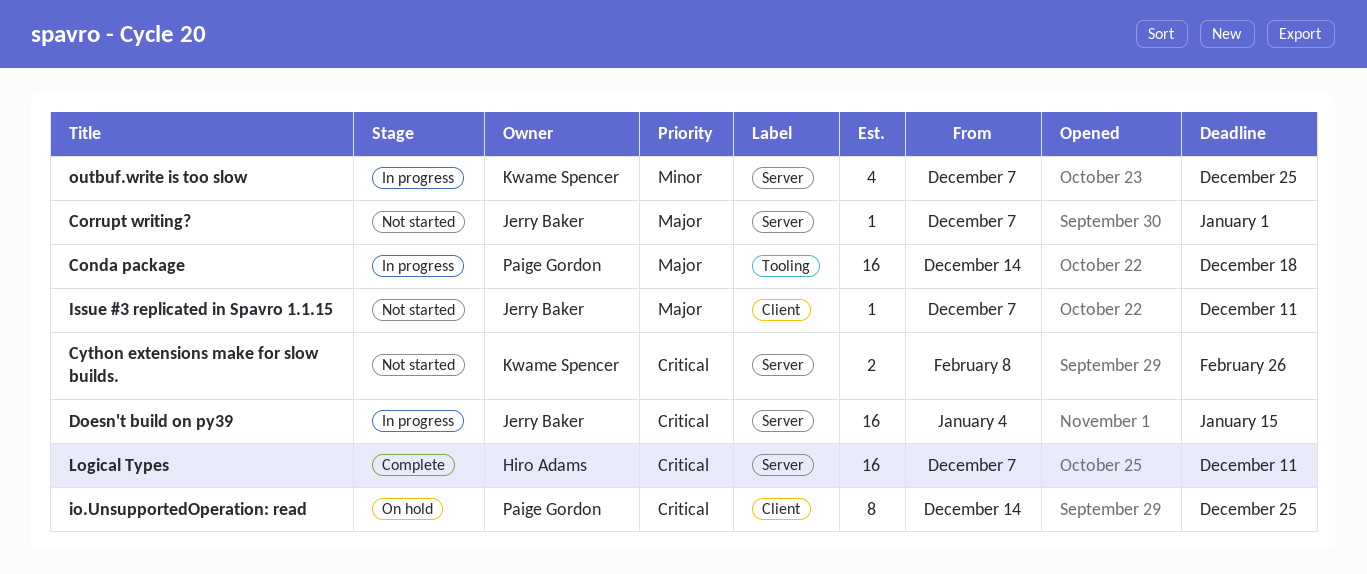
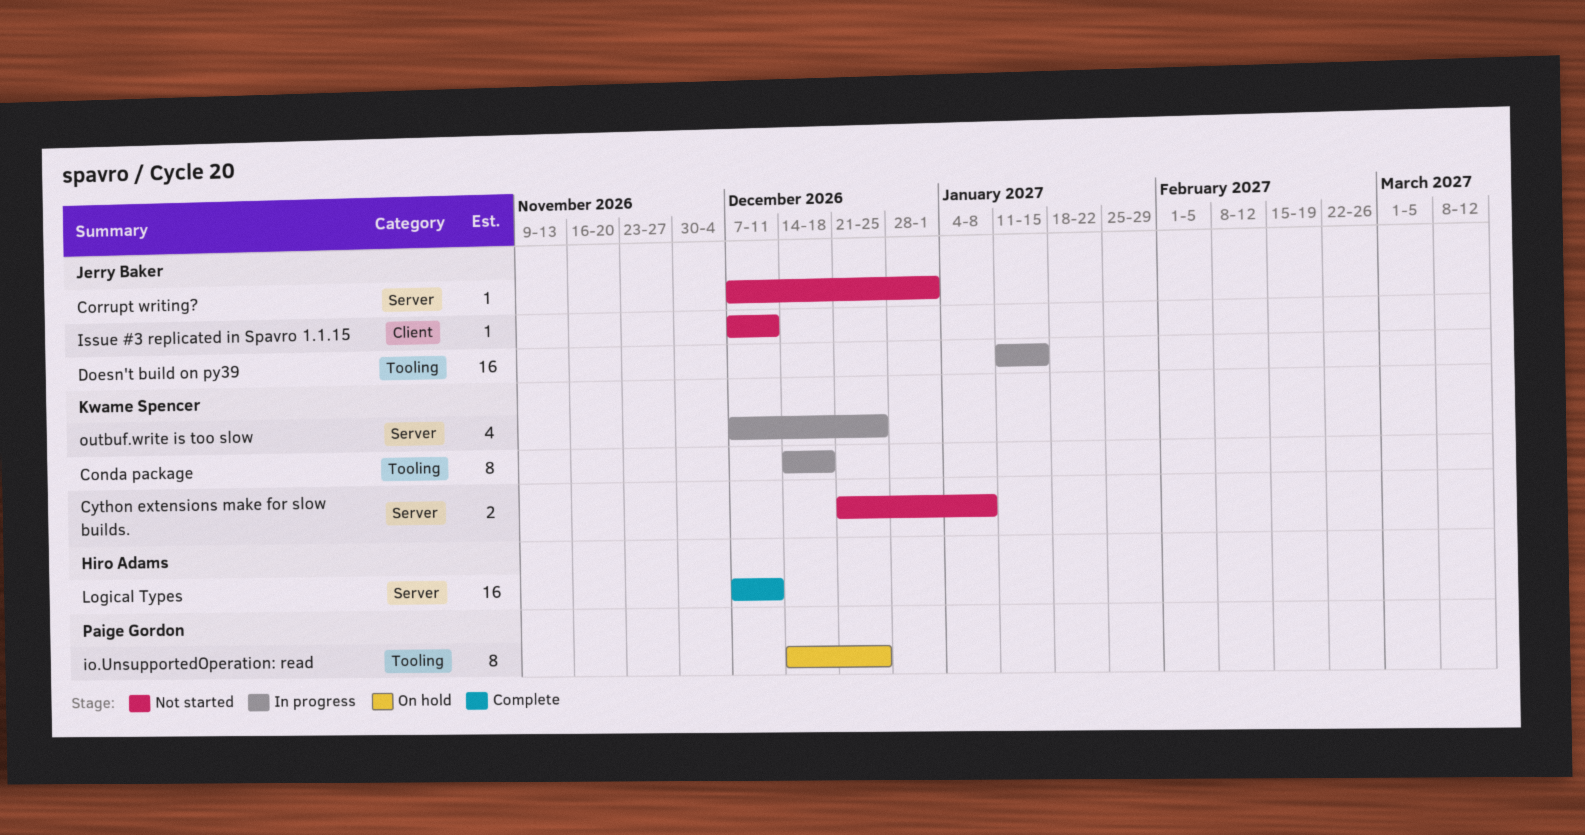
Conda package, owner: Paige Gordon -> Kwame Spencer
Conda package, estimate: 16 -> 8
Cython extensions make for slow builds., start: Feb 8 -> Dec 21
Cython extensions make for slow builds., due: Feb 26 -> Jan 8
Doesn't build on py39, label: Server -> Tooling
Doesn't build on py39, start: Jan 4 -> Jan 11
io.UnsupportedOperation: read, label: Client -> Tooling

